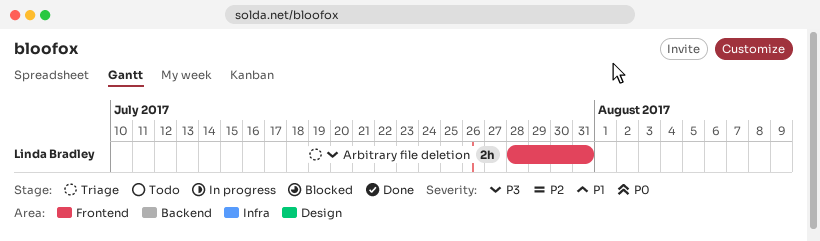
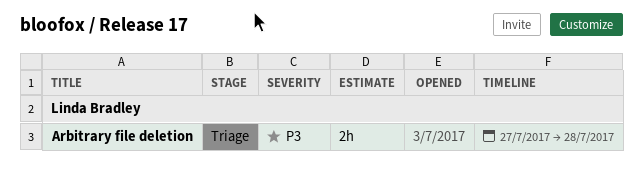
Arbitrary file deletion, start: Jul 28 -> Jul 27
Arbitrary file deletion, due: Jul 31 -> Jul 28

